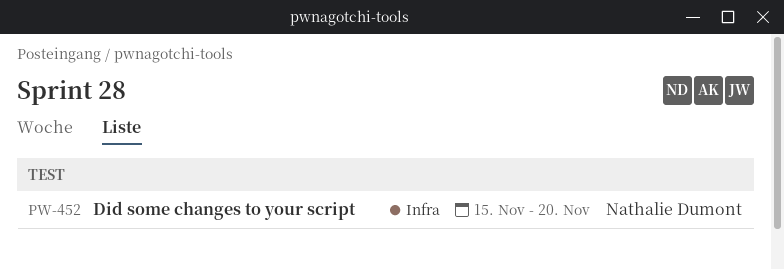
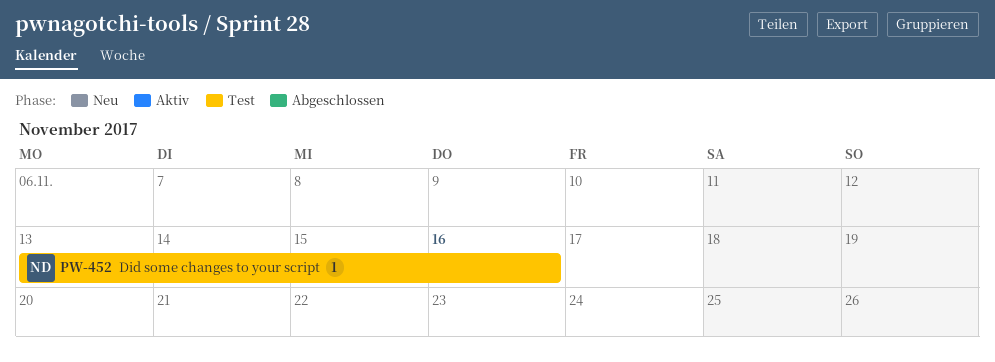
PW-452, start: Nov 15 -> Nov 13
PW-452, due: Nov 20 -> Nov 16

